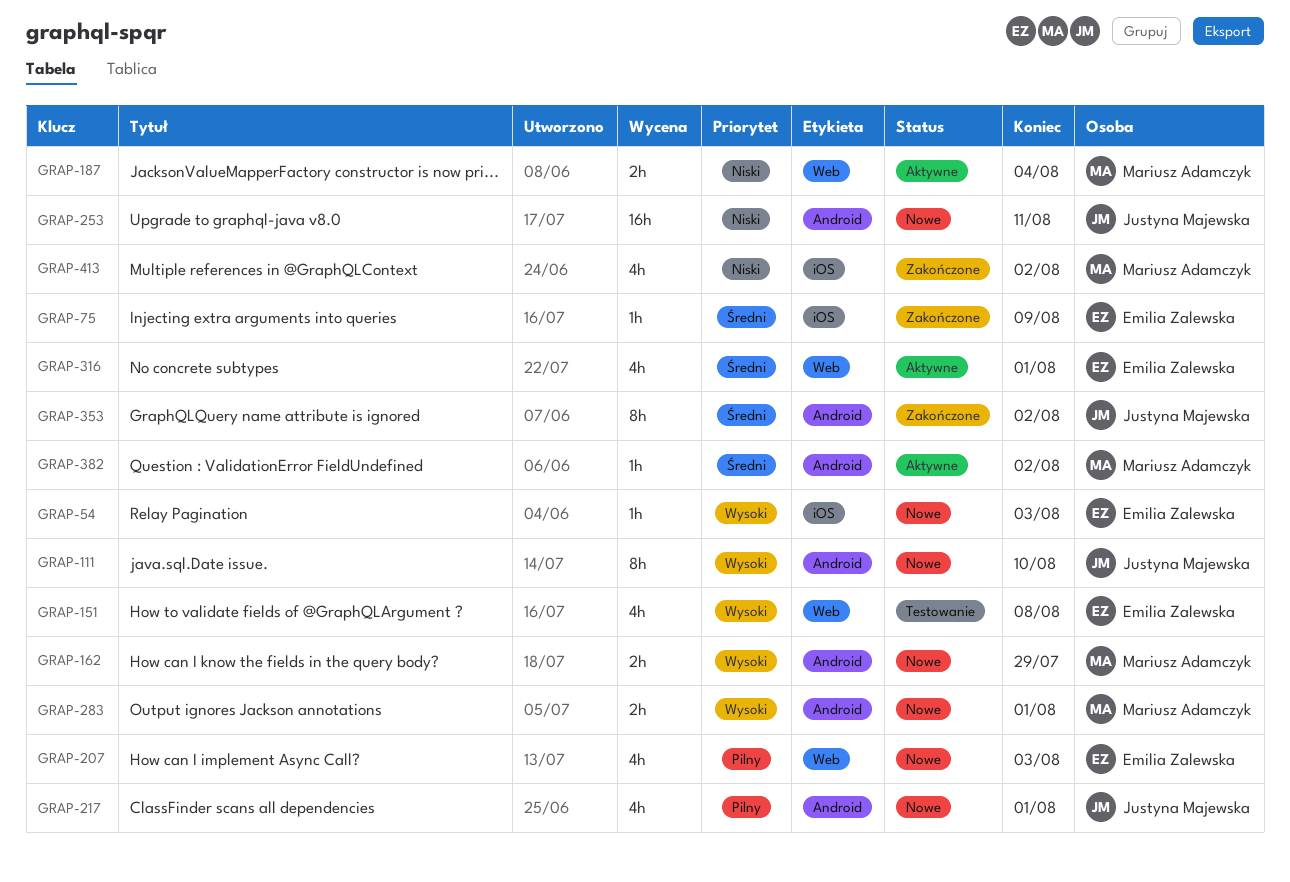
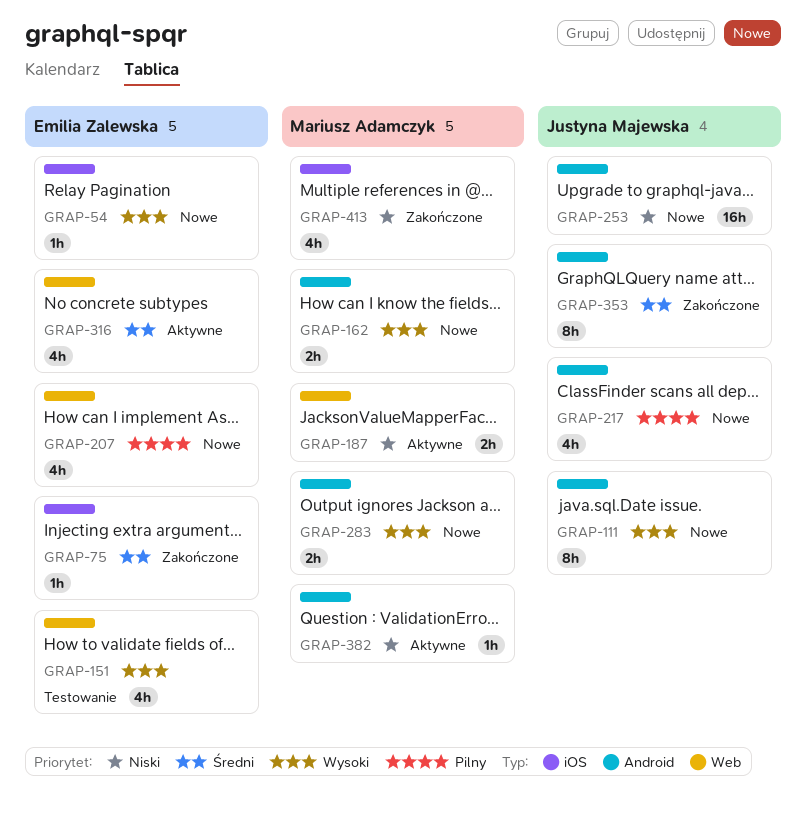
GRAP-382, priority: Średni -> Niski

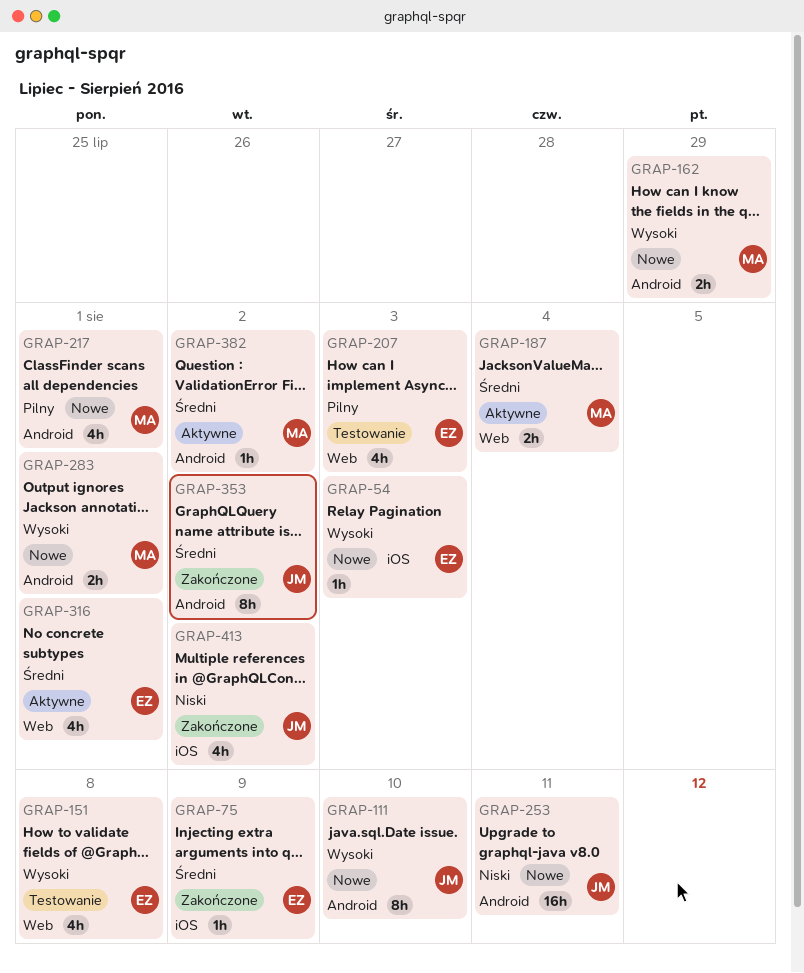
GRAP-187, priority: Niski -> Średni
GRAP-207, status: Nowe -> Testowanie
GRAP-217, owner: Justyna Majewska -> Mariusz Adamczyk
GRAP-382, priority: Niski -> Średni
GRAP-413, owner: Mariusz Adamczyk -> Justyna Majewska

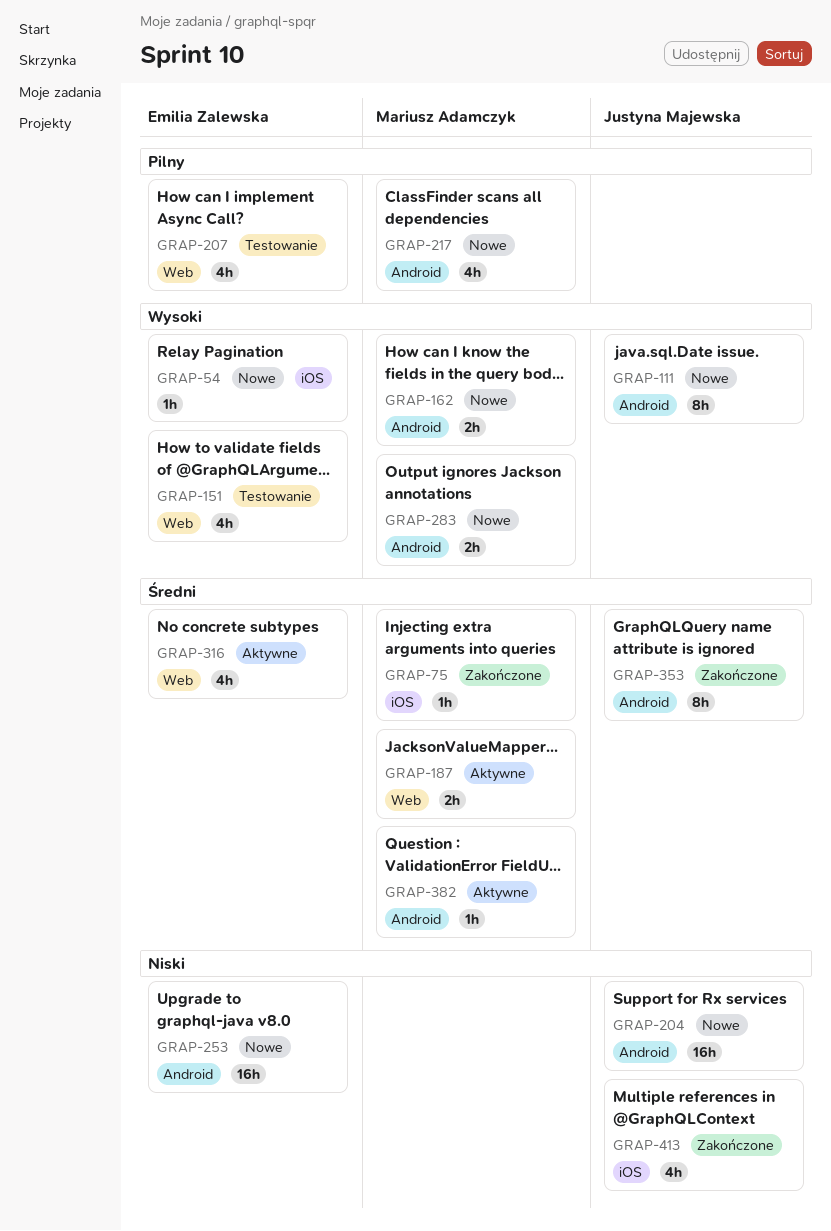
GRAP-75, owner: Emilia Zalewska -> Mariusz Adamczyk
GRAP-204: none -> present
GRAP-253, owner: Justyna Majewska -> Emilia Zalewska

